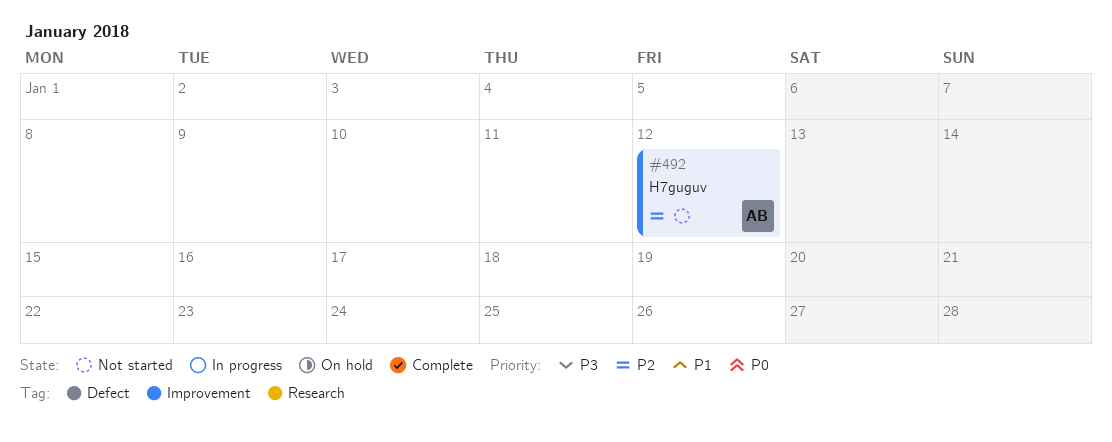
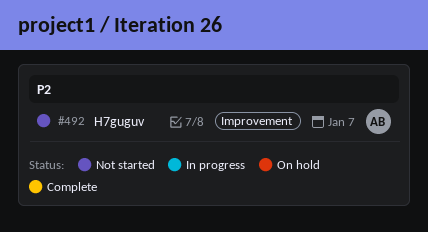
#492, due: Jan 12 -> Jan 7

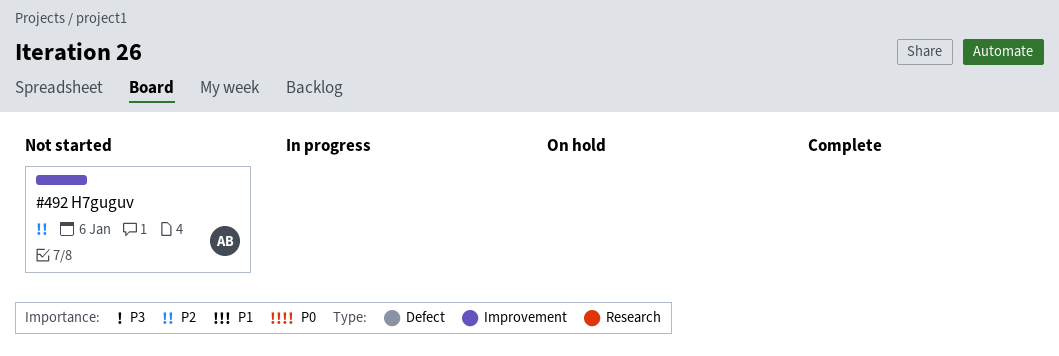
#492, due: Jan 7 -> Jan 6

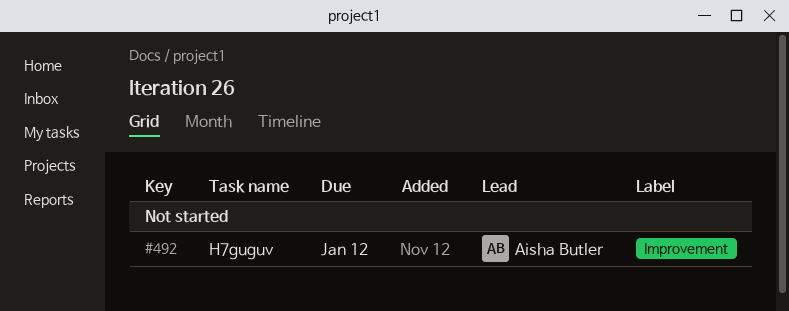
#492, due: Jan 6 -> Jan 12

